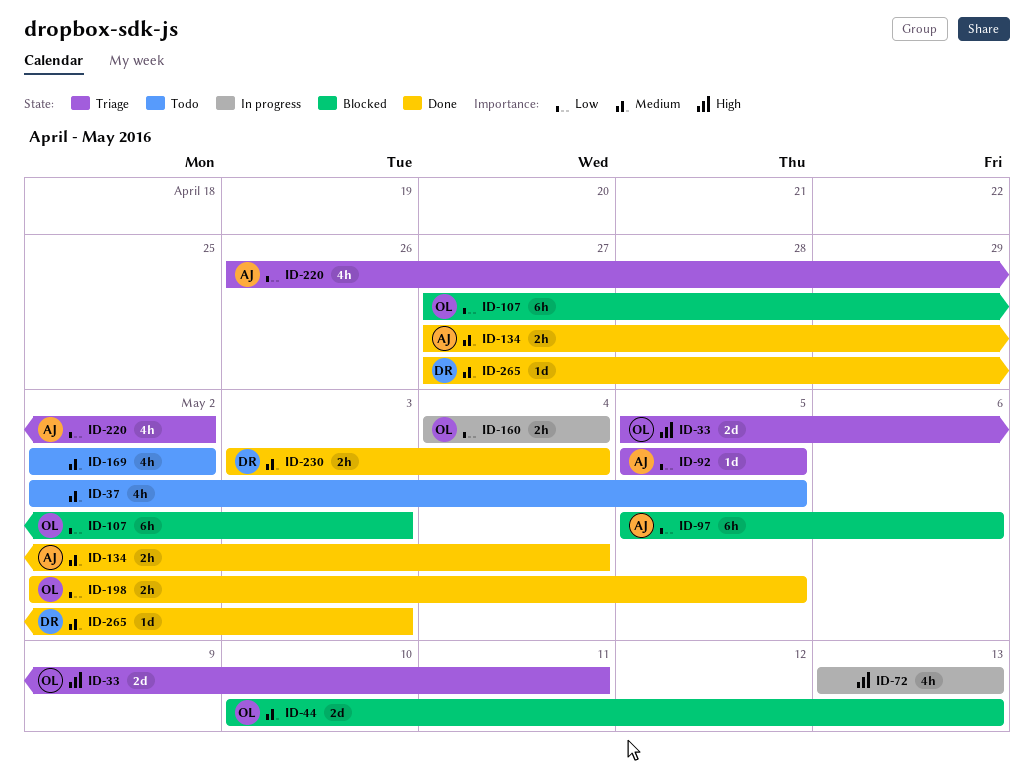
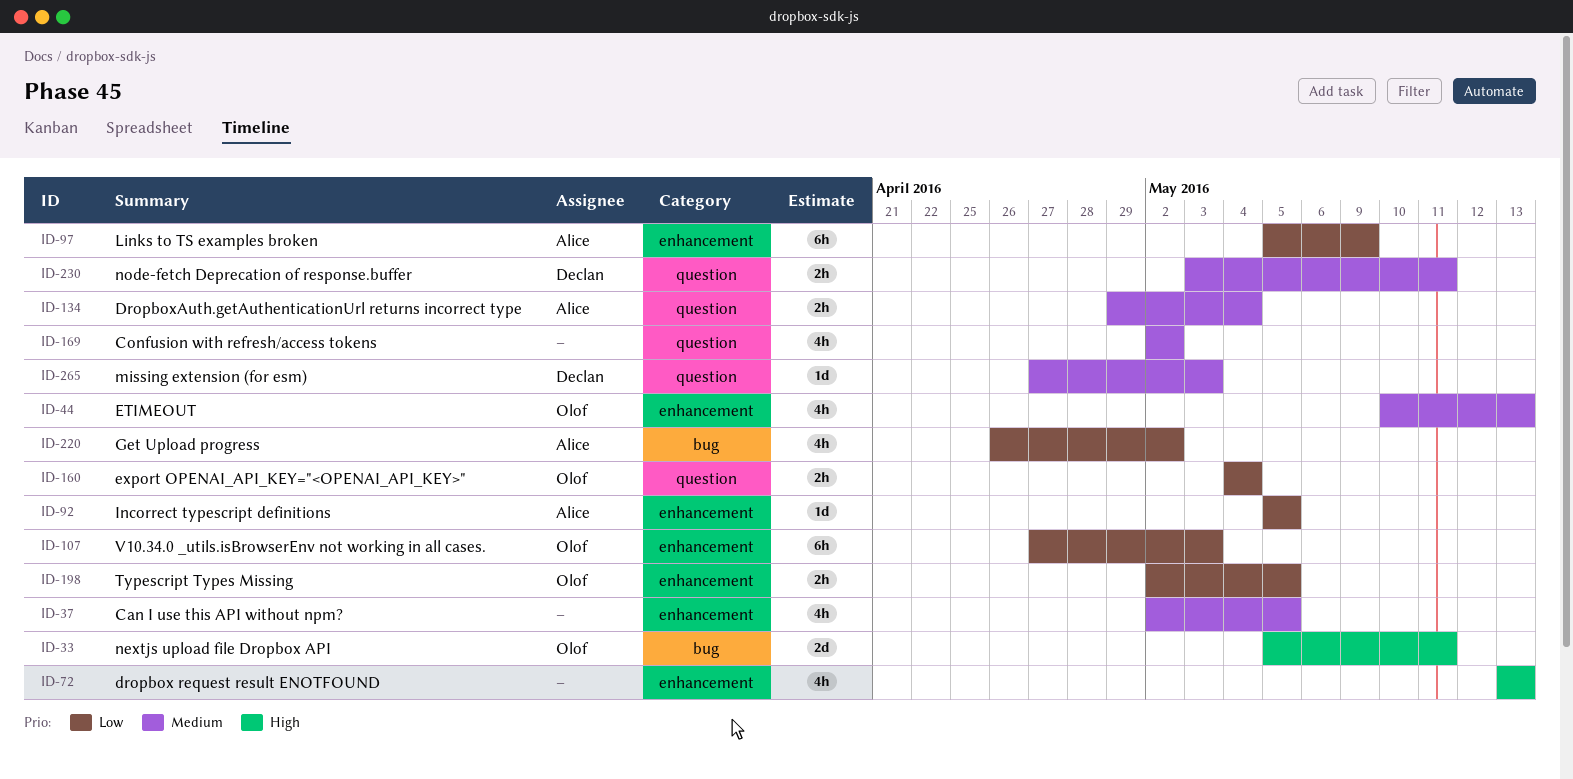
ID-44, estimate: 2d -> 4h
ID-97, due: May 6 -> May 9
ID-134, start: Apr 27 -> Apr 29
ID-230, due: May 4 -> May 11

